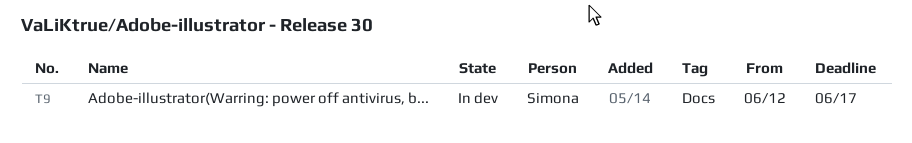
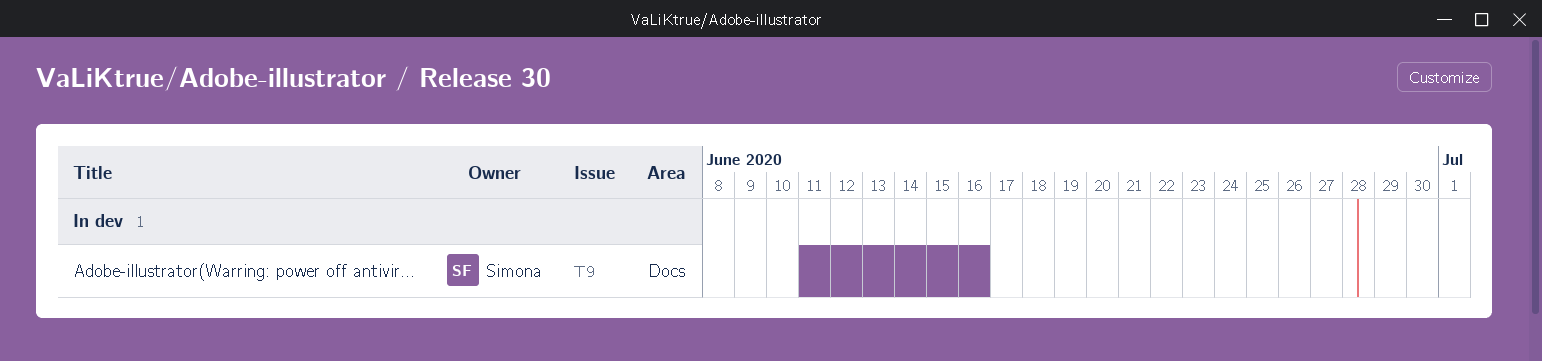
T9, start: Jun 12 -> Jun 11
T9, due: Jun 17 -> Jun 16

